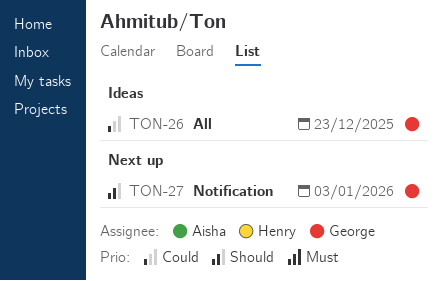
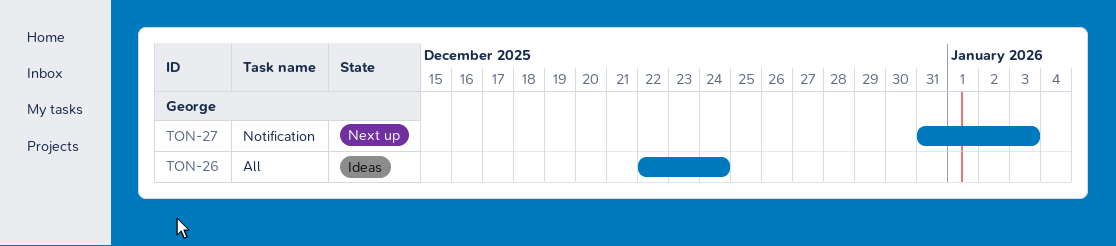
TON-26, due: Dec 23 -> Dec 24

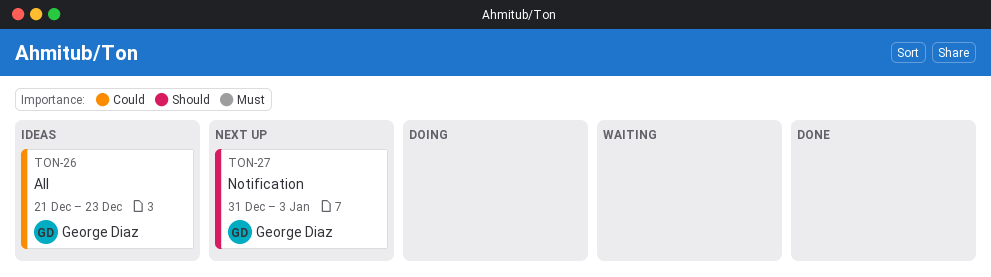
TON-26, start: Dec 22 -> Dec 21
TON-26, due: Dec 24 -> Dec 23

